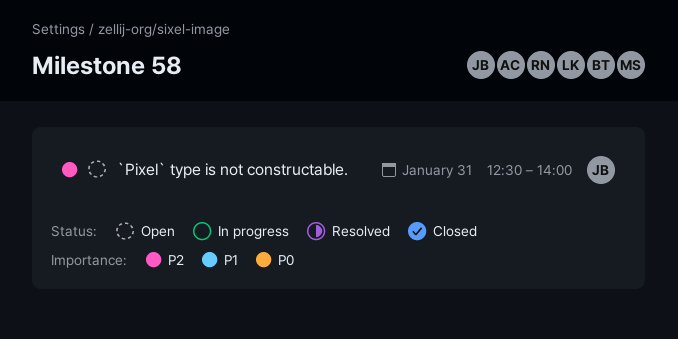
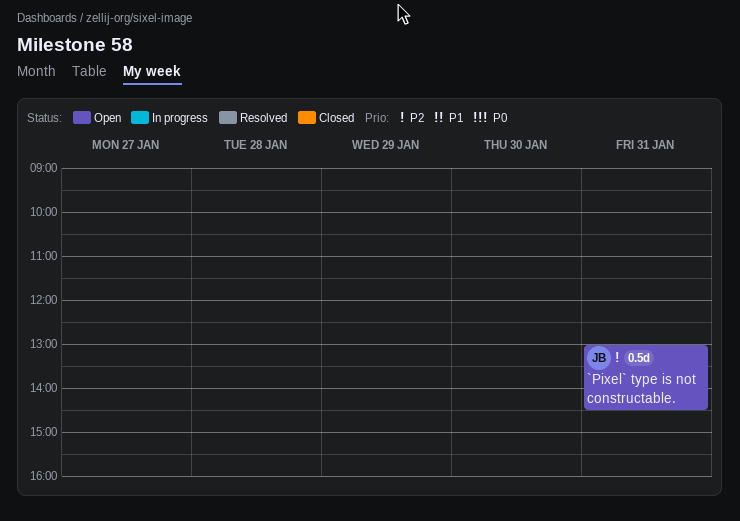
`Pixel` type is not constructable., begins: 12:30 -> 13:00
`Pixel` type is not constructable., ends: 14:00 -> 14:30

